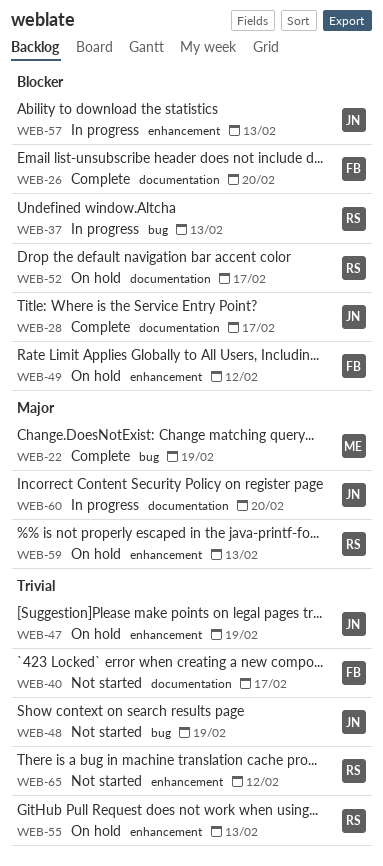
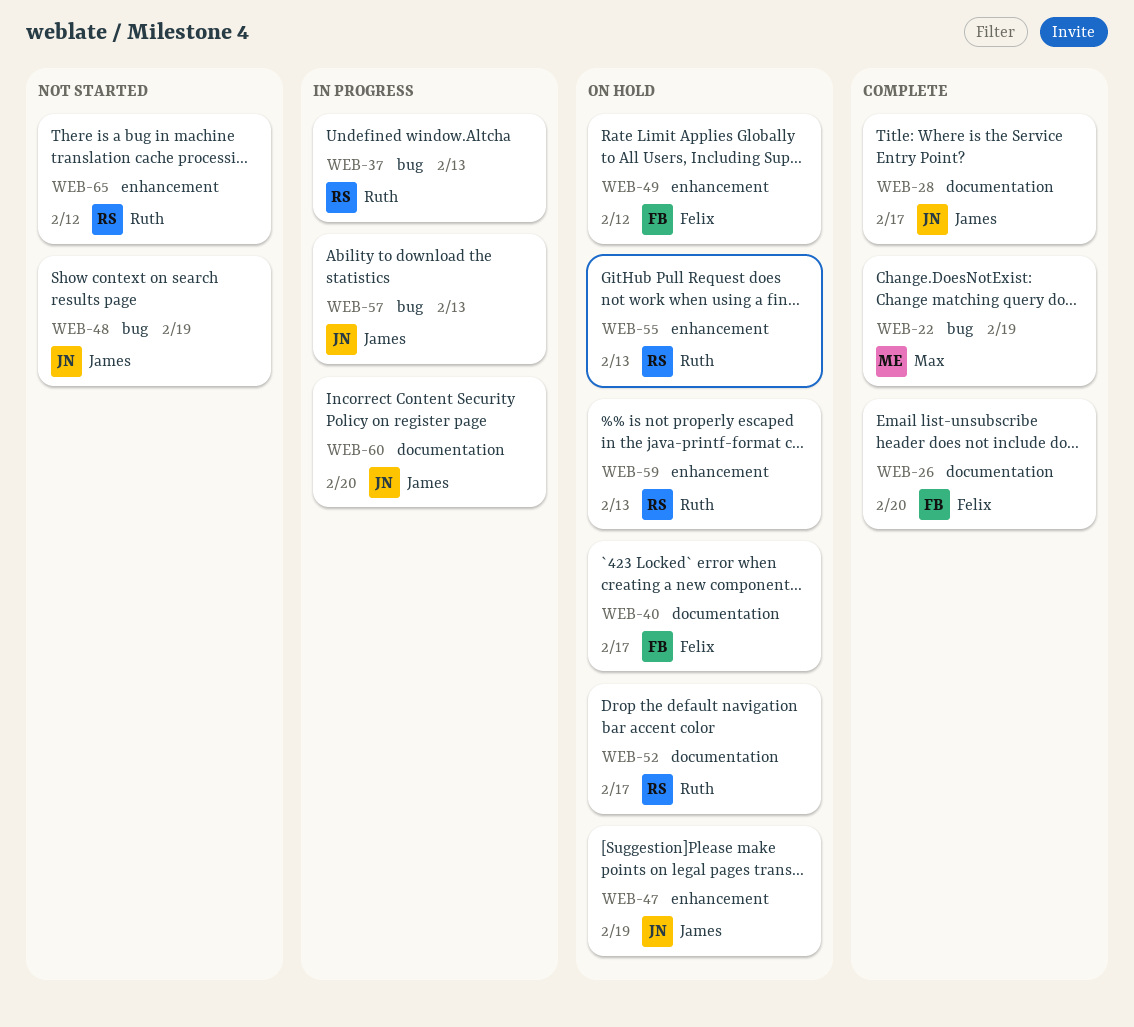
WEB-40, status: Not started -> On hold
WEB-57, label: enhancement -> bug

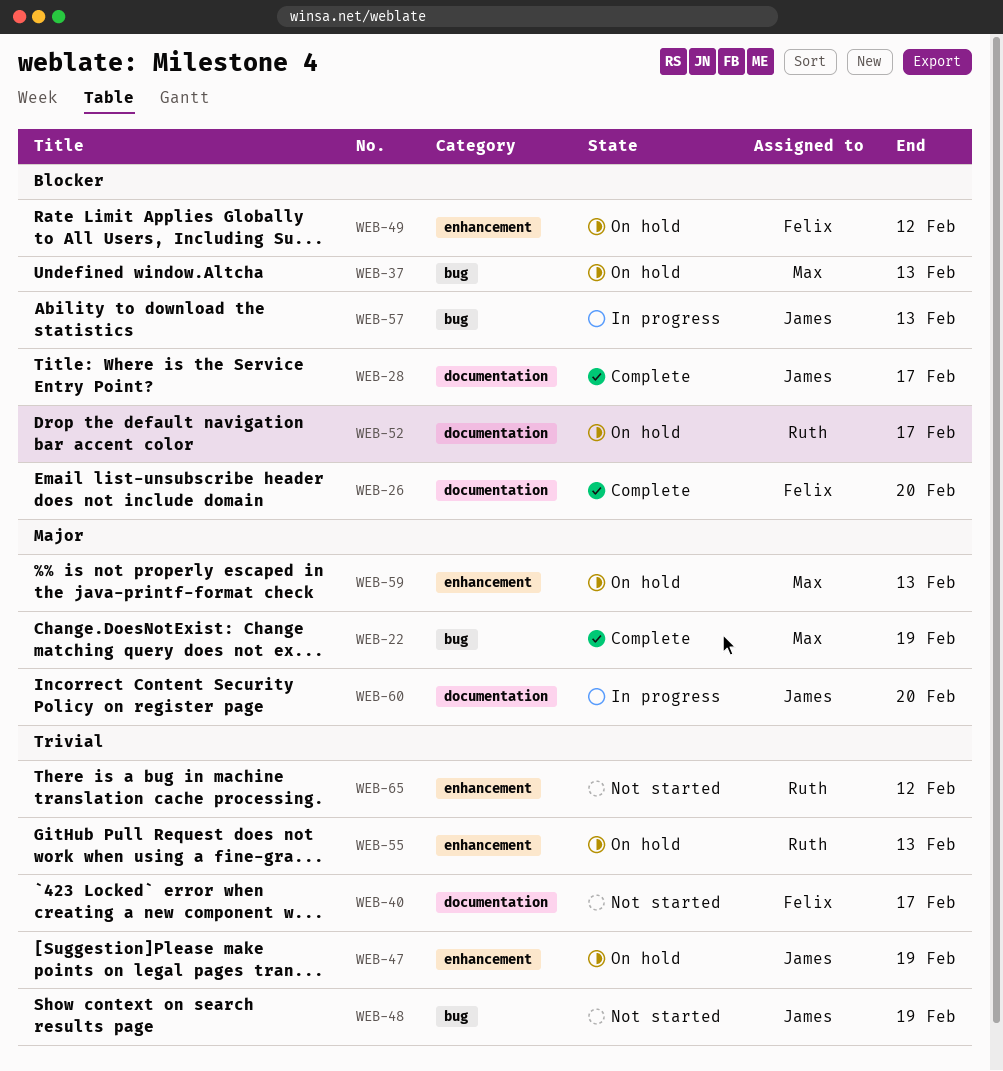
WEB-37, status: In progress -> On hold
WEB-37, owner: Ruth -> Max
WEB-40, status: On hold -> Not started
WEB-59, owner: Ruth -> Max

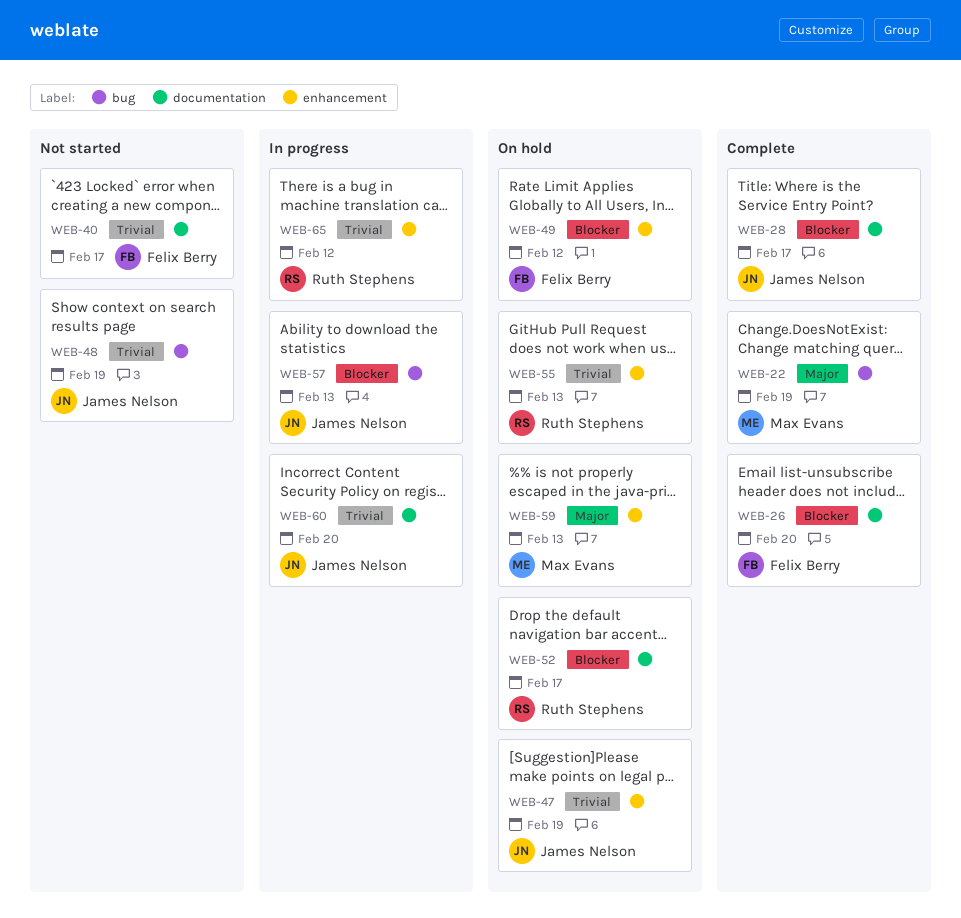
WEB-37: present -> none
WEB-60, priority: Major -> Trivial
WEB-65, status: Not started -> In progress

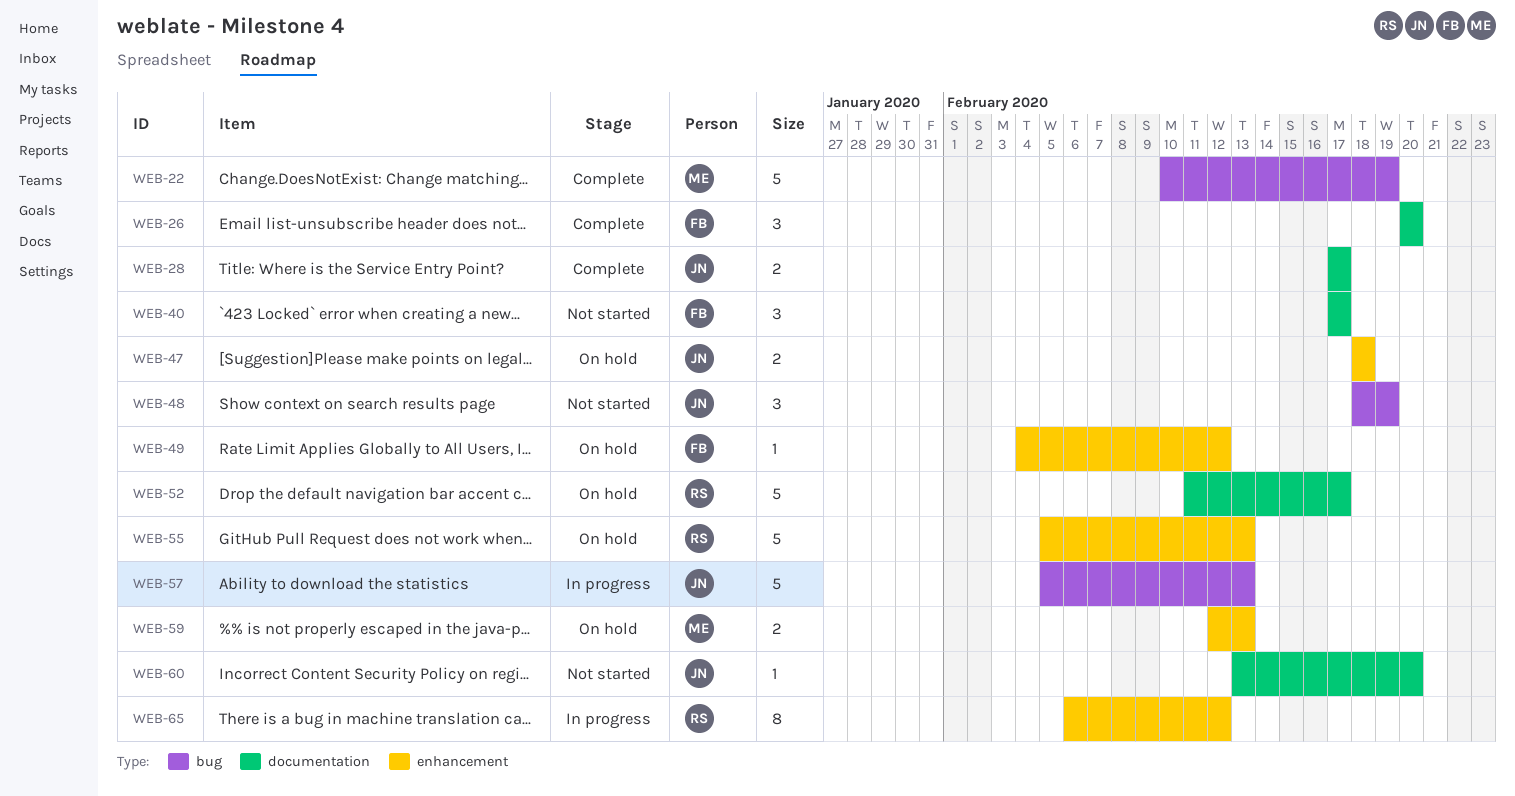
WEB-47, due: Feb 19 -> Feb 18
WEB-60, status: In progress -> Not started

